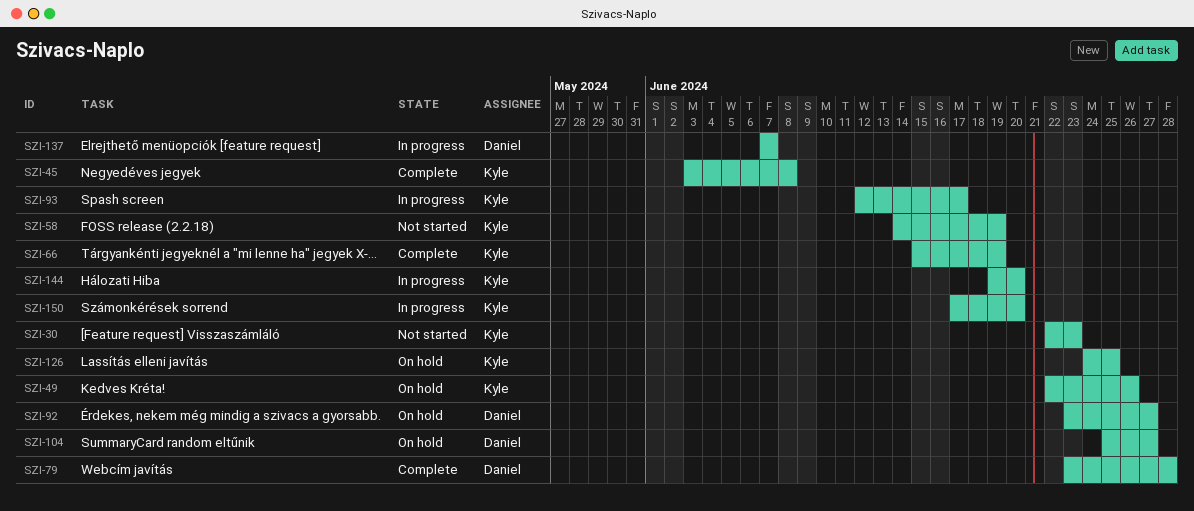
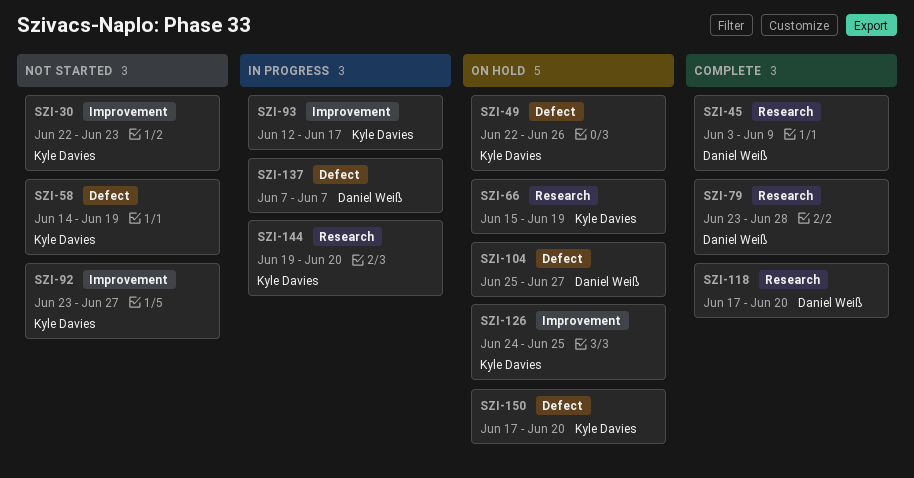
SZI-45, owner: Kyle Davies -> Daniel Weiß
SZI-45, due: Jun 8 -> Jun 9
SZI-66, status: Complete -> On hold
SZI-92, status: On hold -> Not started
SZI-92, owner: Daniel Weiß -> Kyle Davies
SZI-118: none -> present
SZI-150, status: In progress -> On hold

